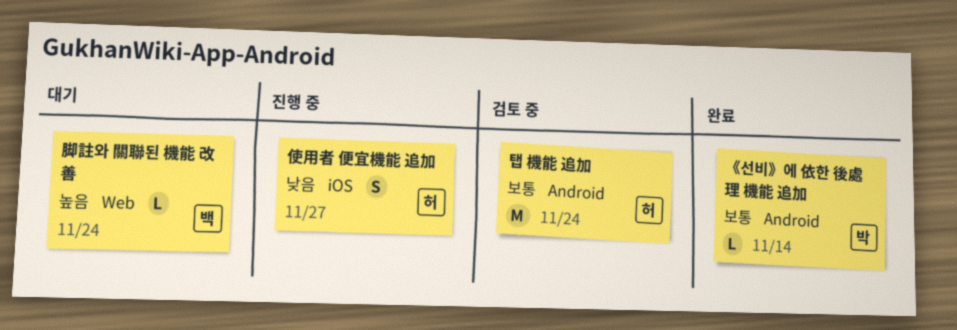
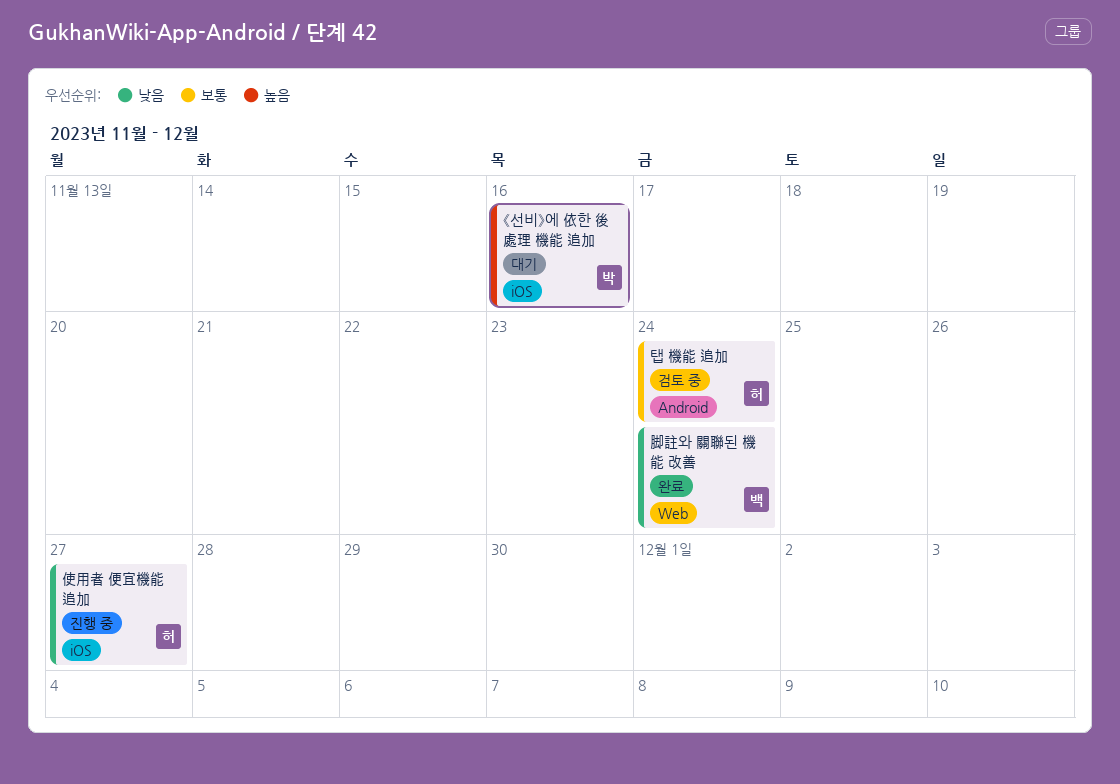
《선비》에 依한 後處理 機能 追加, status: 완료 -> 대기
《선비》에 依한 後處理 機能 追加, priority: 보통 -> 높음
《선비》에 依한 後處理 機能 追加, label: Android -> iOS
《선비》에 依한 後處理 機能 追加, due: Nov 14 -> Nov 16
脚註와 關聯된 機能 改善, status: 대기 -> 완료
脚註와 關聯된 機能 改善, priority: 높음 -> 낮음

